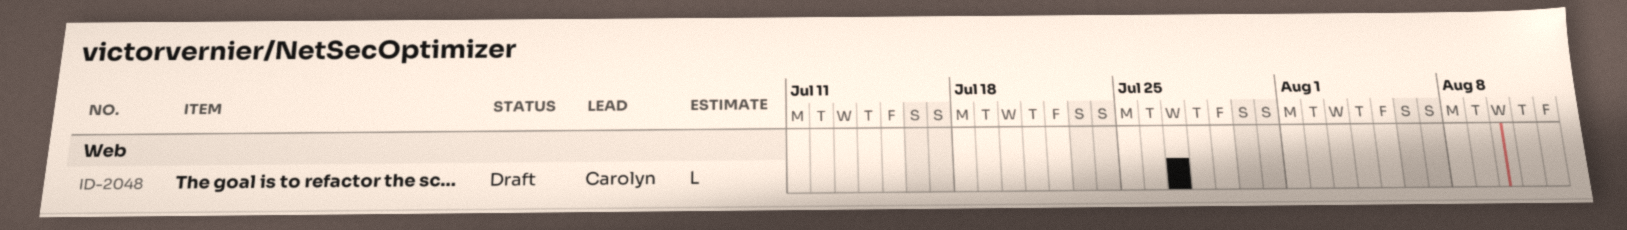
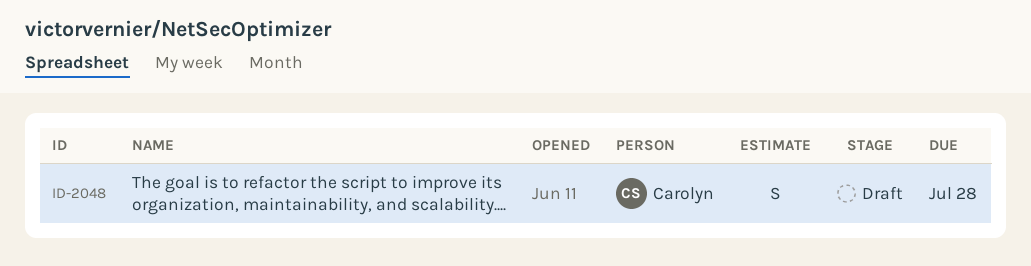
ID-2048, estimate: L -> S
ID-2048, due: Jul 27 -> Jul 28

